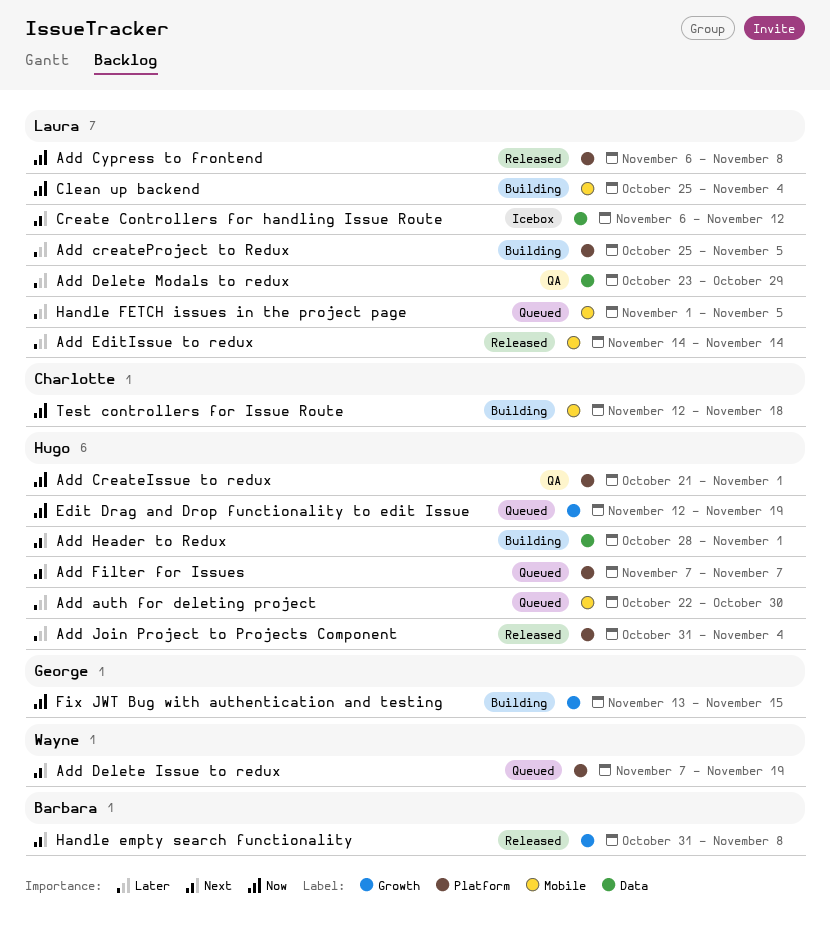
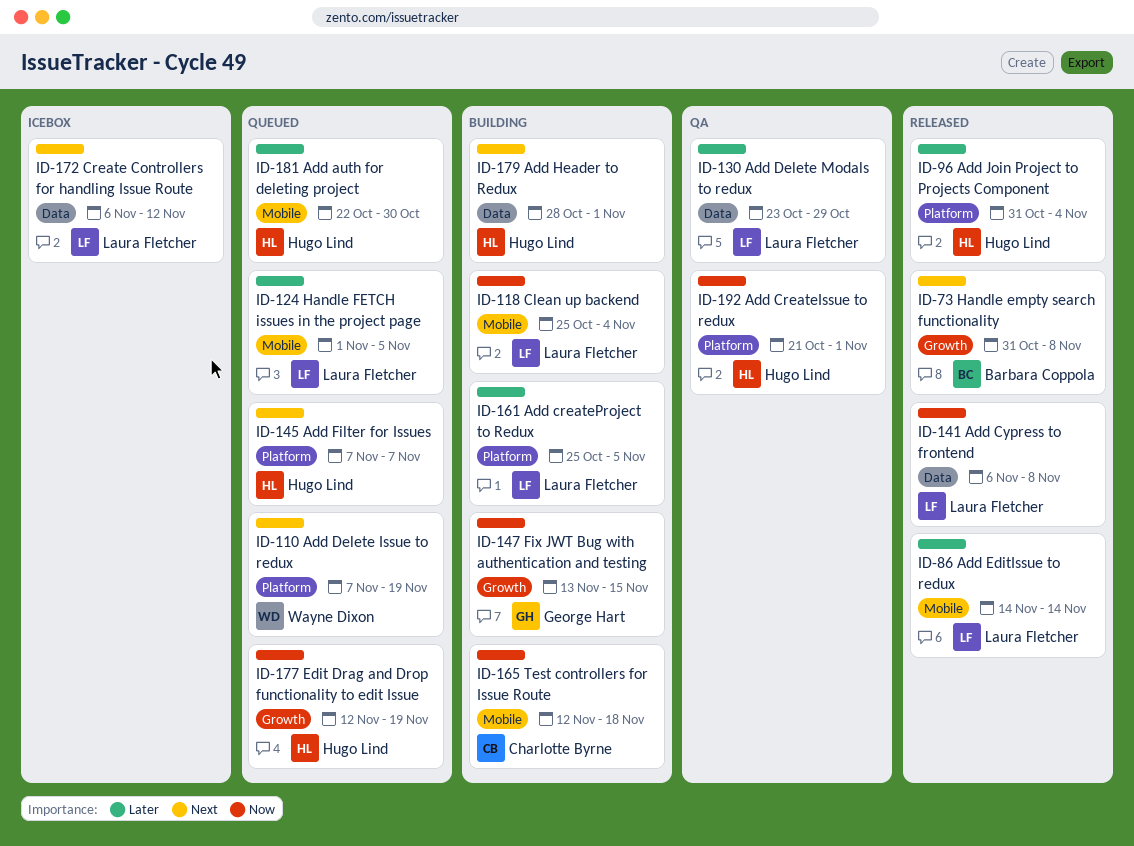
Add Cypress to frontend, label: Platform -> Data

